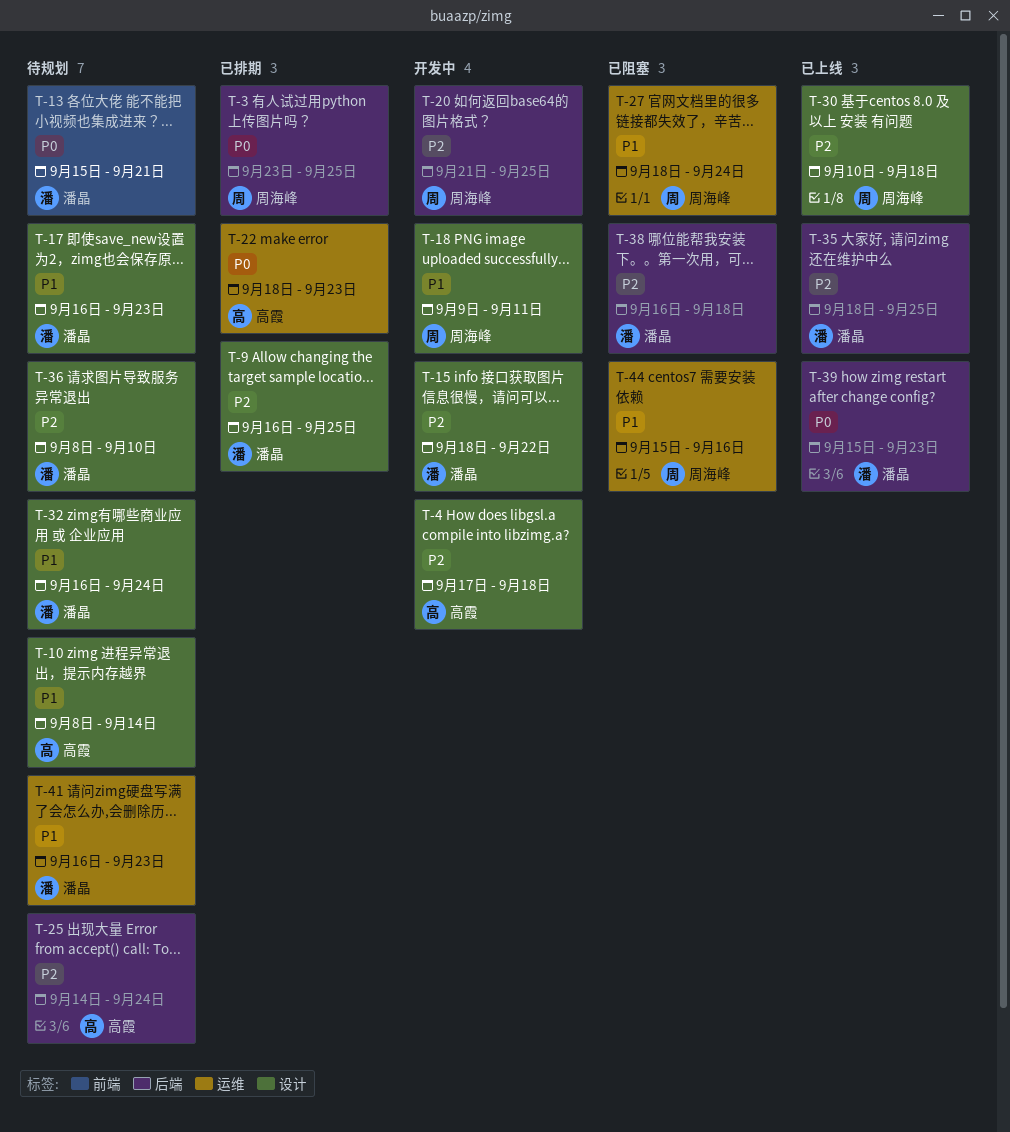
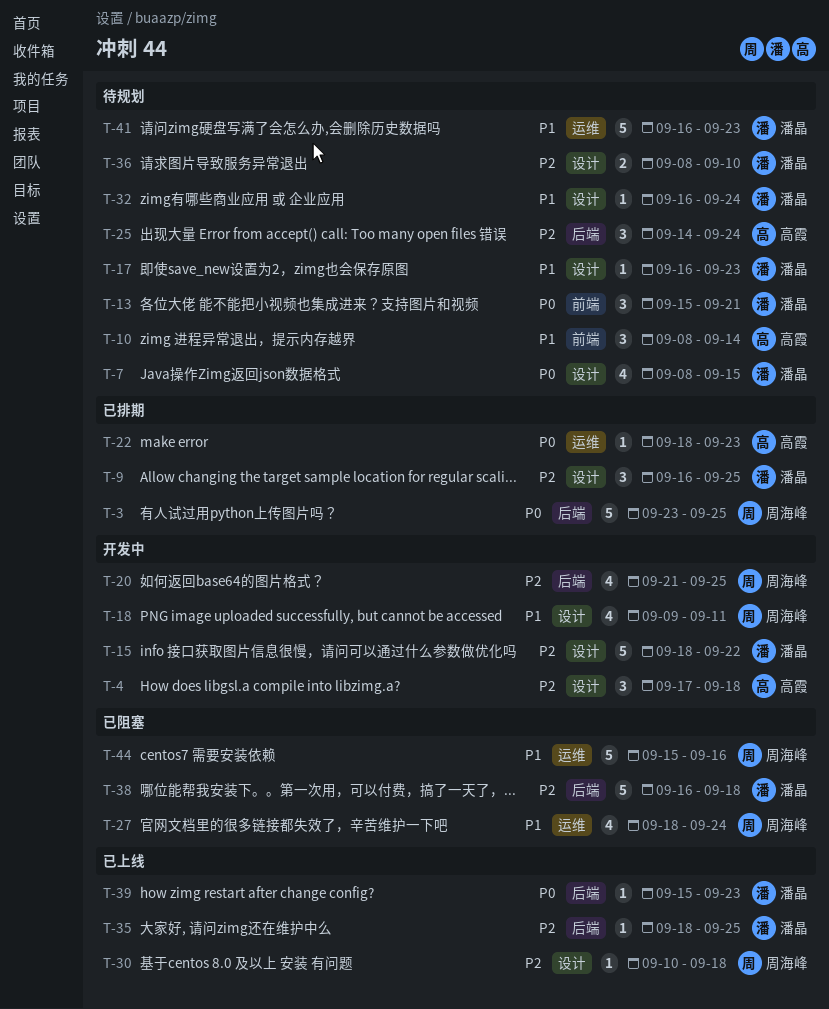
T-7: none -> present
T-10, label: 设计 -> 前端

